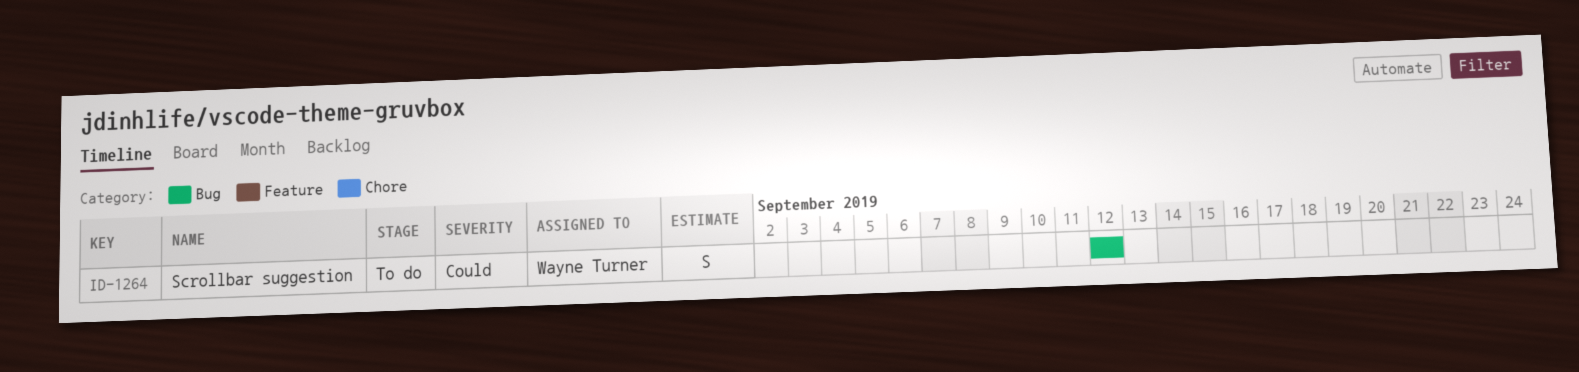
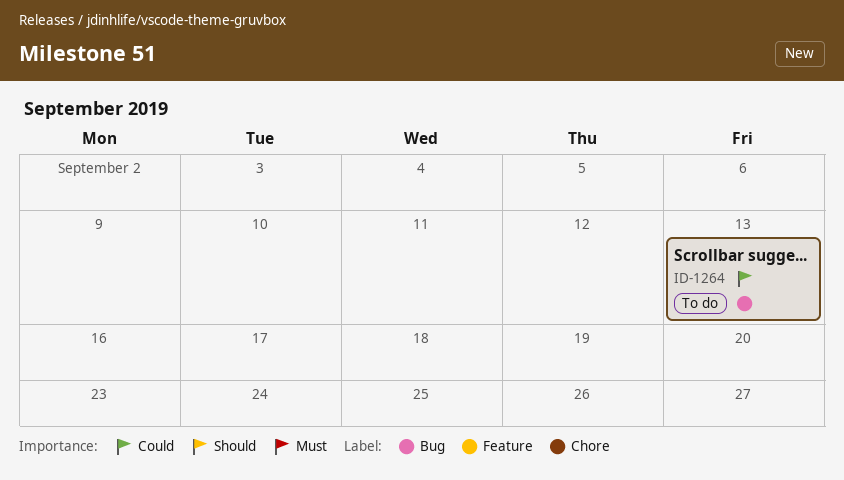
ID-1264, due: Sep 12 -> Sep 13

